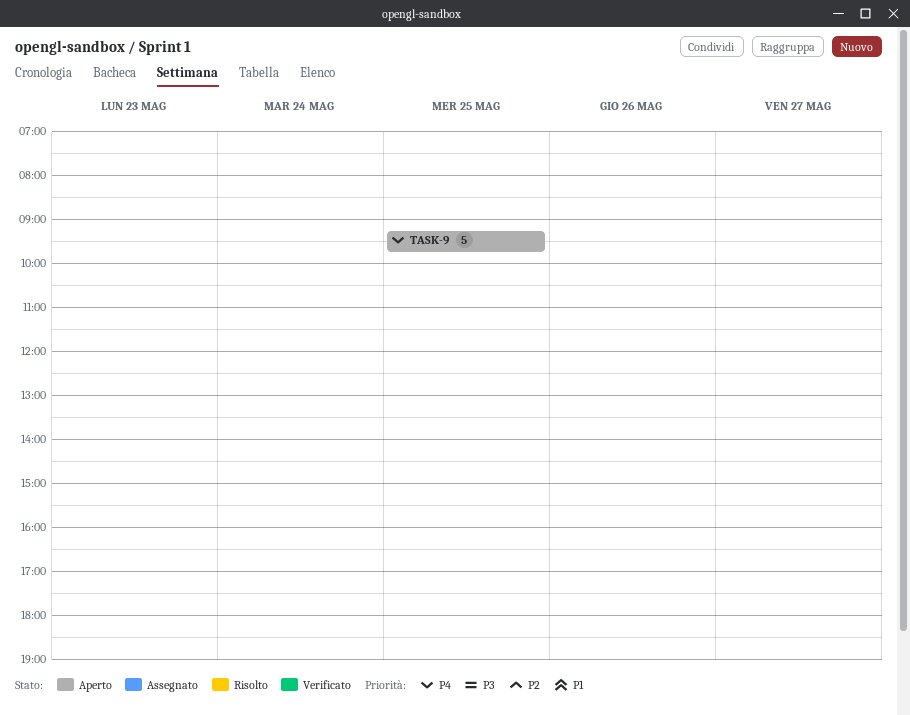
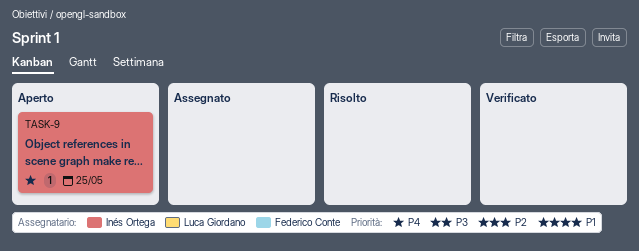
TASK-9, estimate: 5 -> 1

